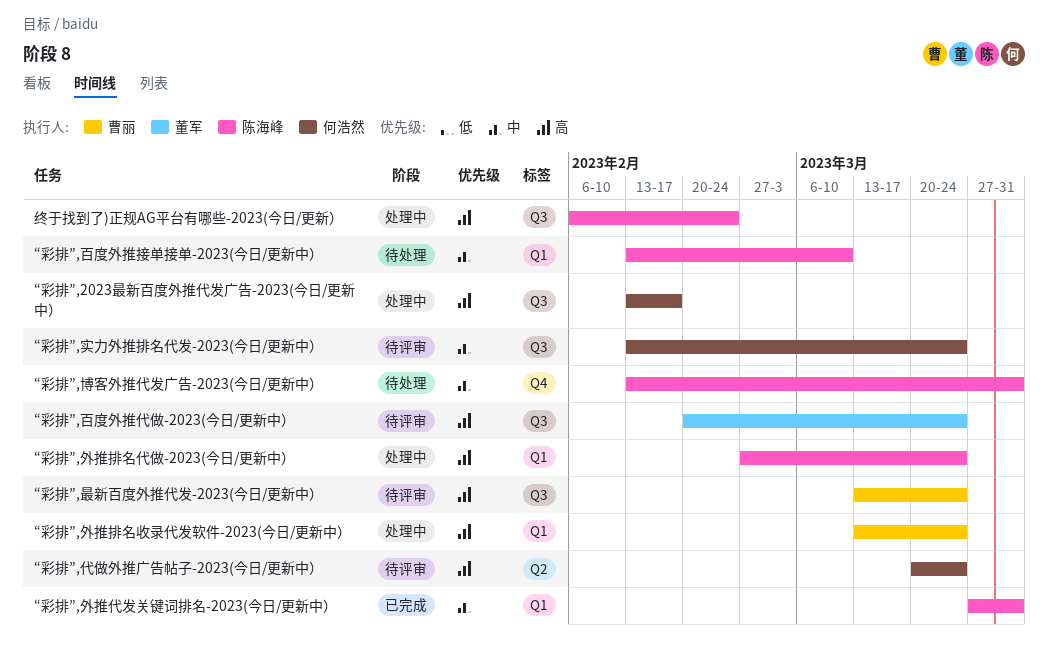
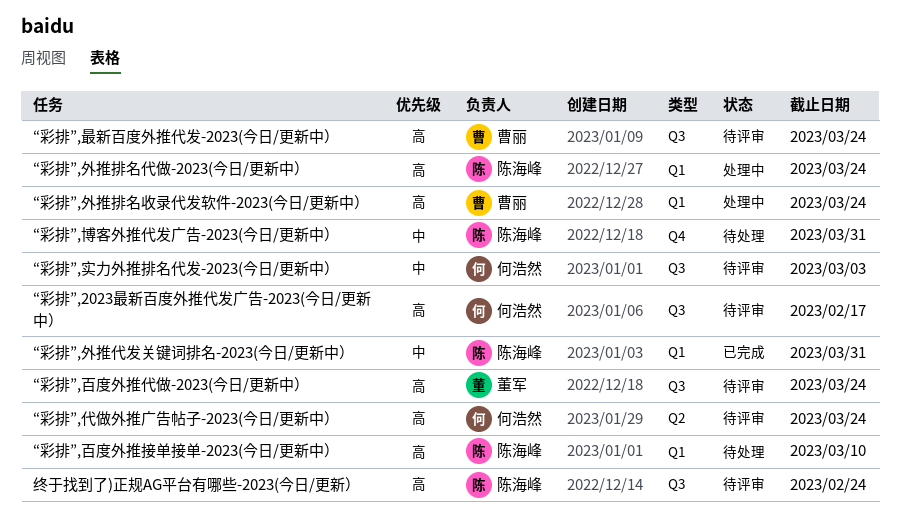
“彩排”,2023最新百度外推代发广告-2023(今日/更新中）, status: 处理中 -> 待评审
“彩排”,实力外推排名代发-2023(今日/更新中）, due: Mar 24 -> Mar 3
“彩排”,百度外推接单接单-2023(今日/更新中）, priority: 中 -> 高
终于找到了)正规AG平台有哪些-2023(今日/更新）, status: 处理中 -> 待评审

